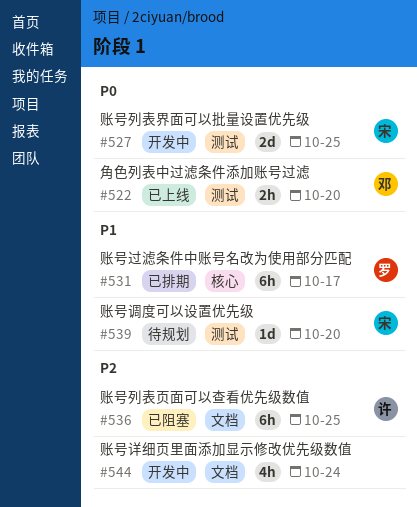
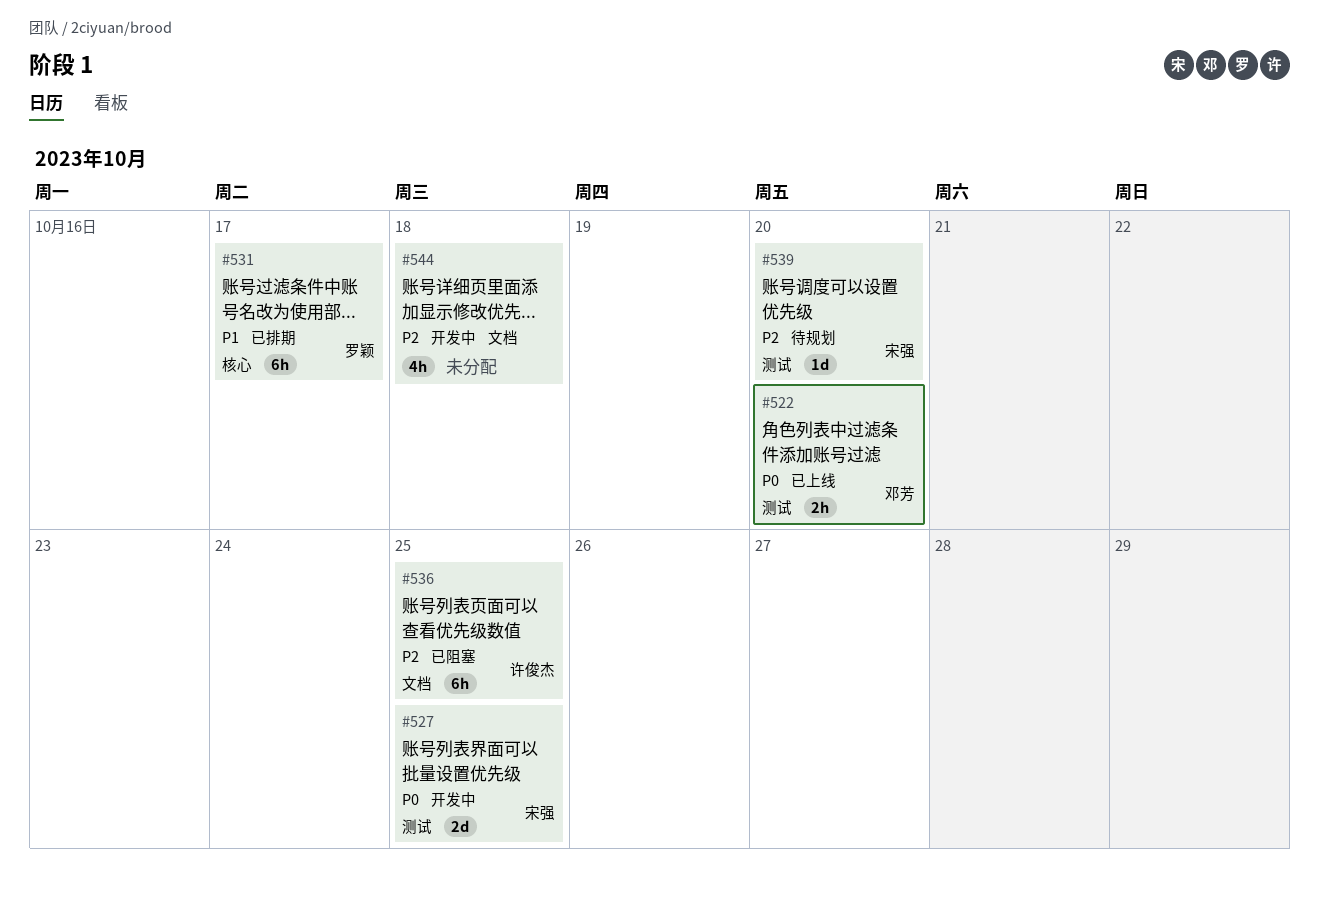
#539, priority: P1 -> P2
#544, due: Oct 24 -> Oct 18

